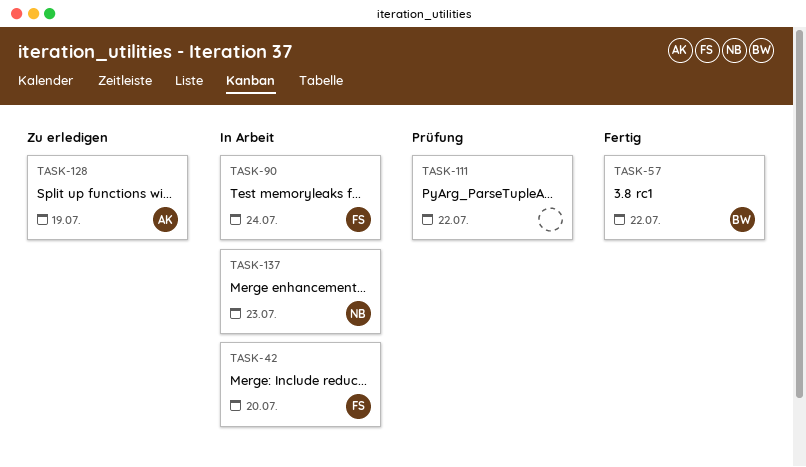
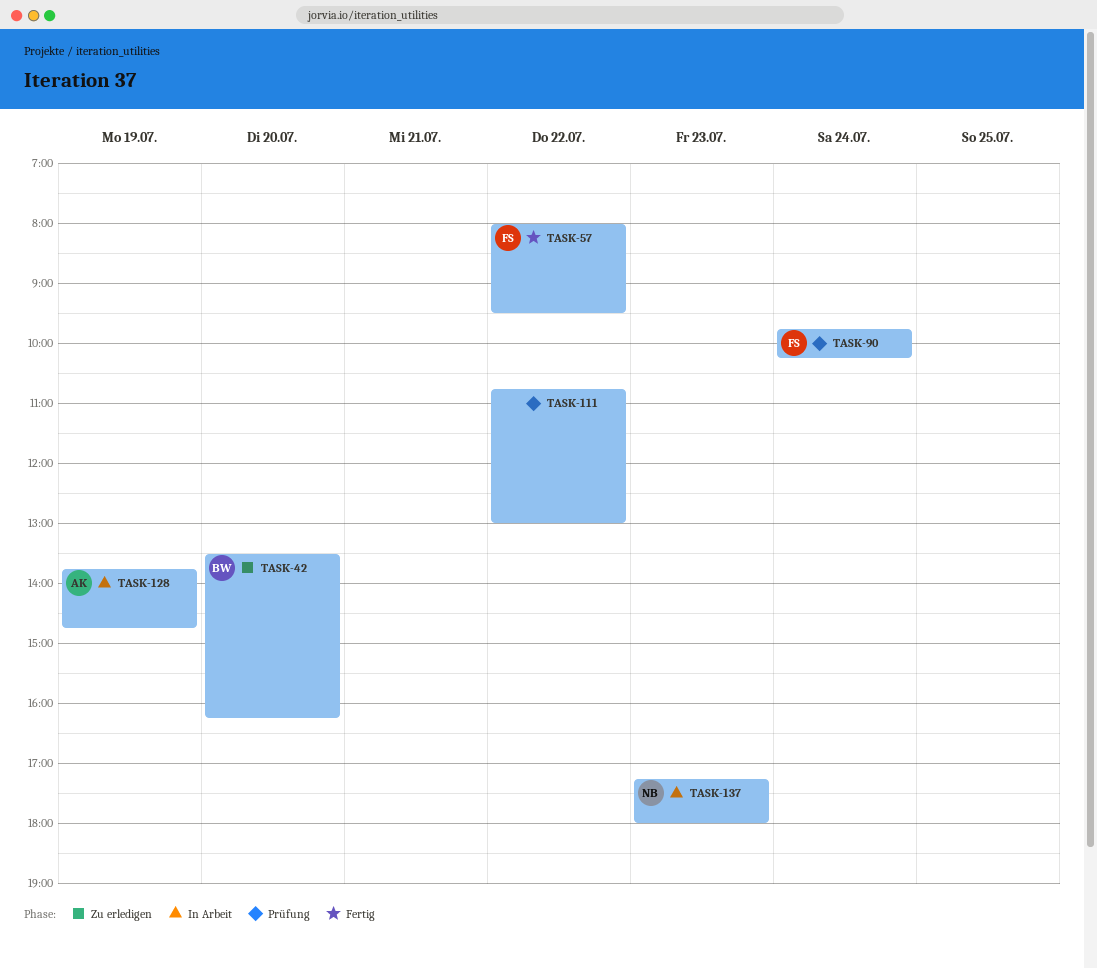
TASK-42, status: In Arbeit -> Zu erledigen
TASK-42, owner: FS -> BW
TASK-57, owner: BW -> FS
TASK-90, status: In Arbeit -> Prüfung
TASK-128, status: Zu erledigen -> In Arbeit

